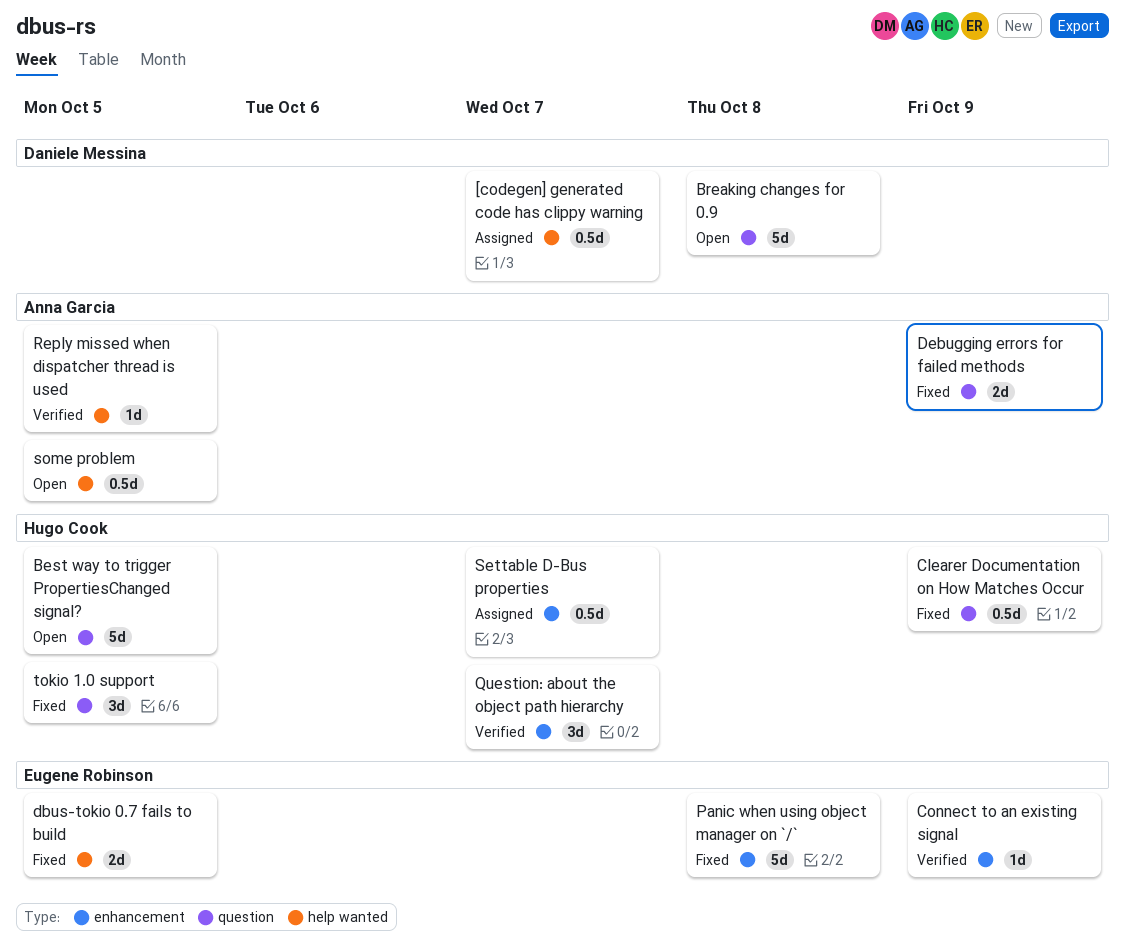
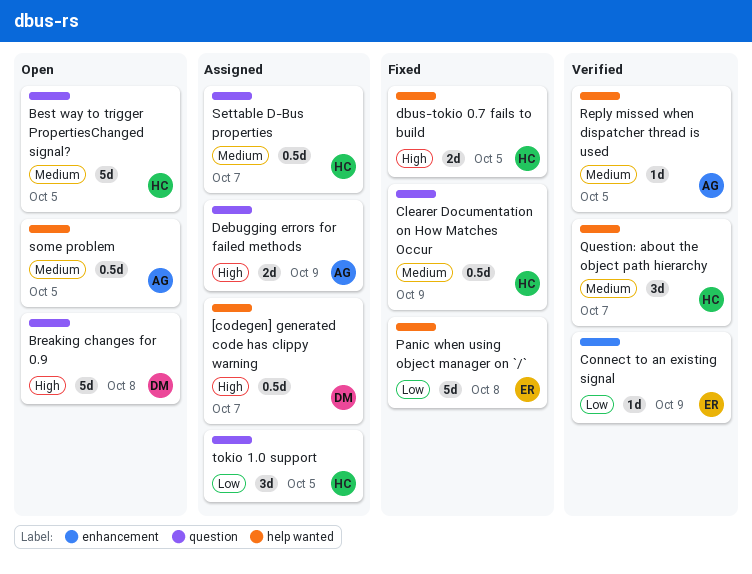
dbus-tokio 0.7 fails to build, owner: Eugene Robinson -> Hugo Cook
Debugging errors for failed methods, status: Fixed -> Assigned
Panic when using object manager on `/`, label: enhancement -> help wanted
Question: about the object path hierarchy, label: enhancement -> help wanted
Settable D-Bus properties, label: enhancement -> question
tokio 1.0 support, status: Fixed -> Assigned

